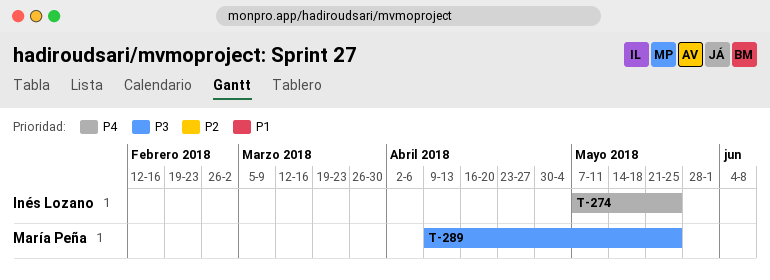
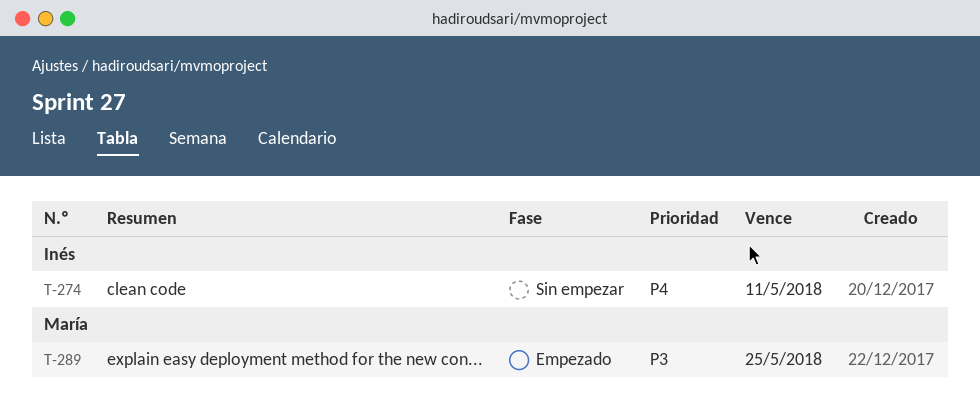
T-274, due: May 25 -> May 11

